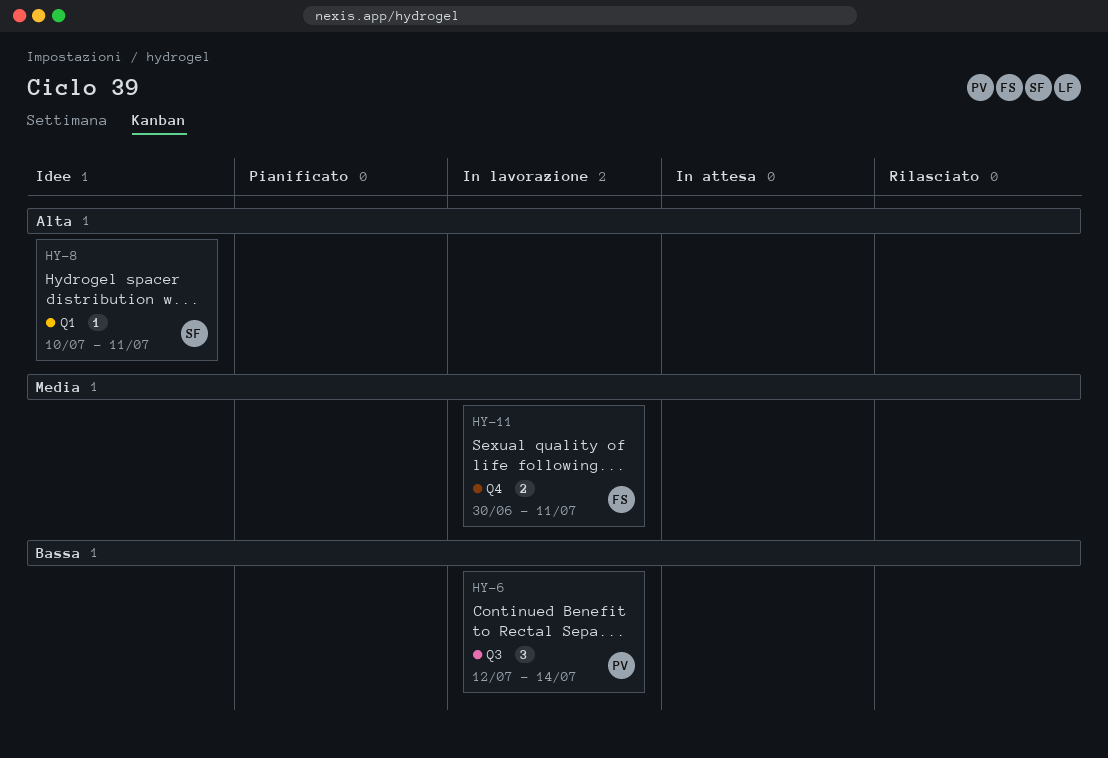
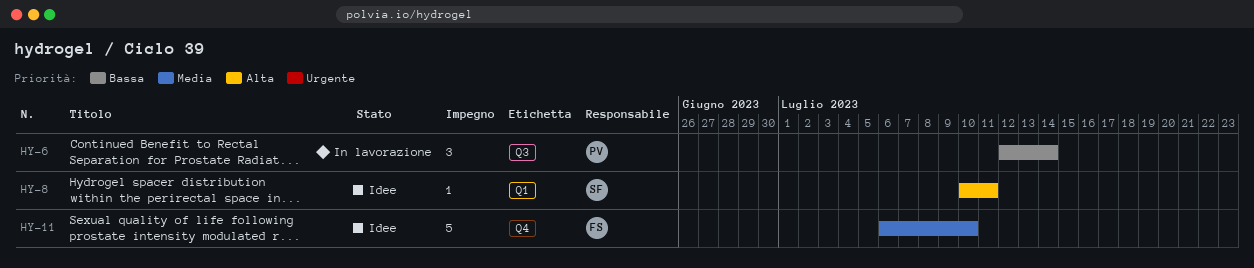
HY-11, status: In lavorazione -> Idee
HY-11, estimate: 2 -> 5
HY-11, start: Jun 30 -> Jul 6
HY-11, due: Jul 11 -> Jul 10

